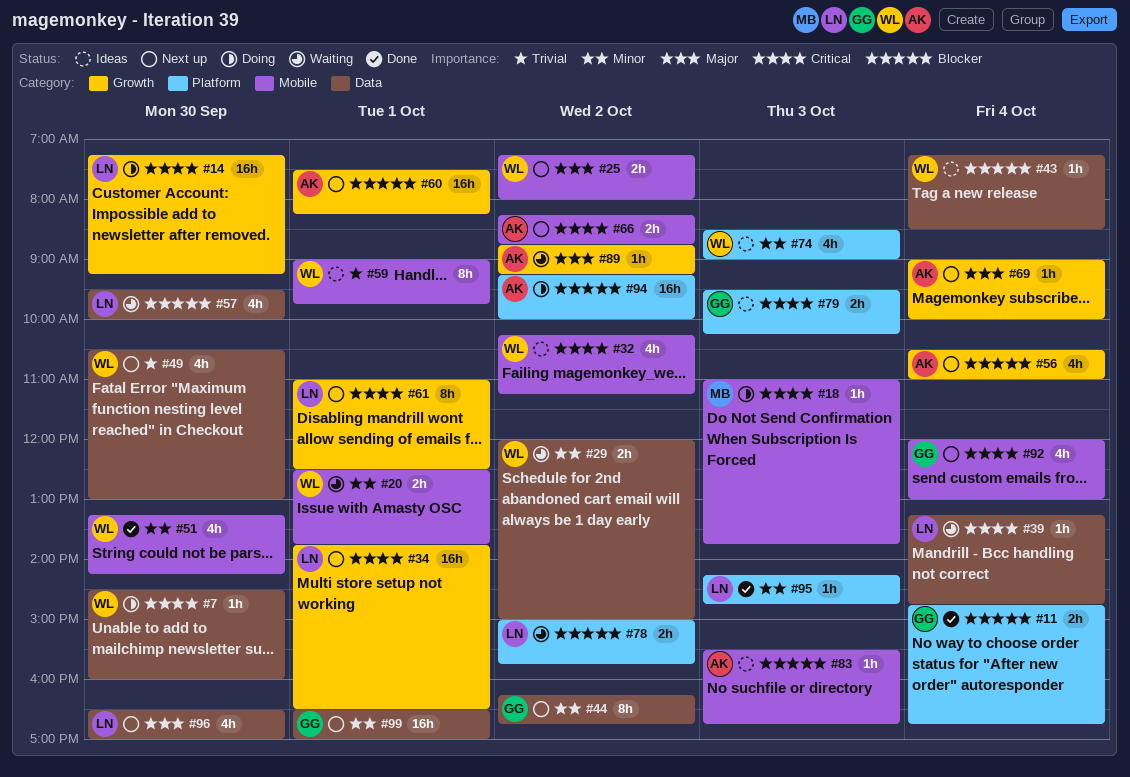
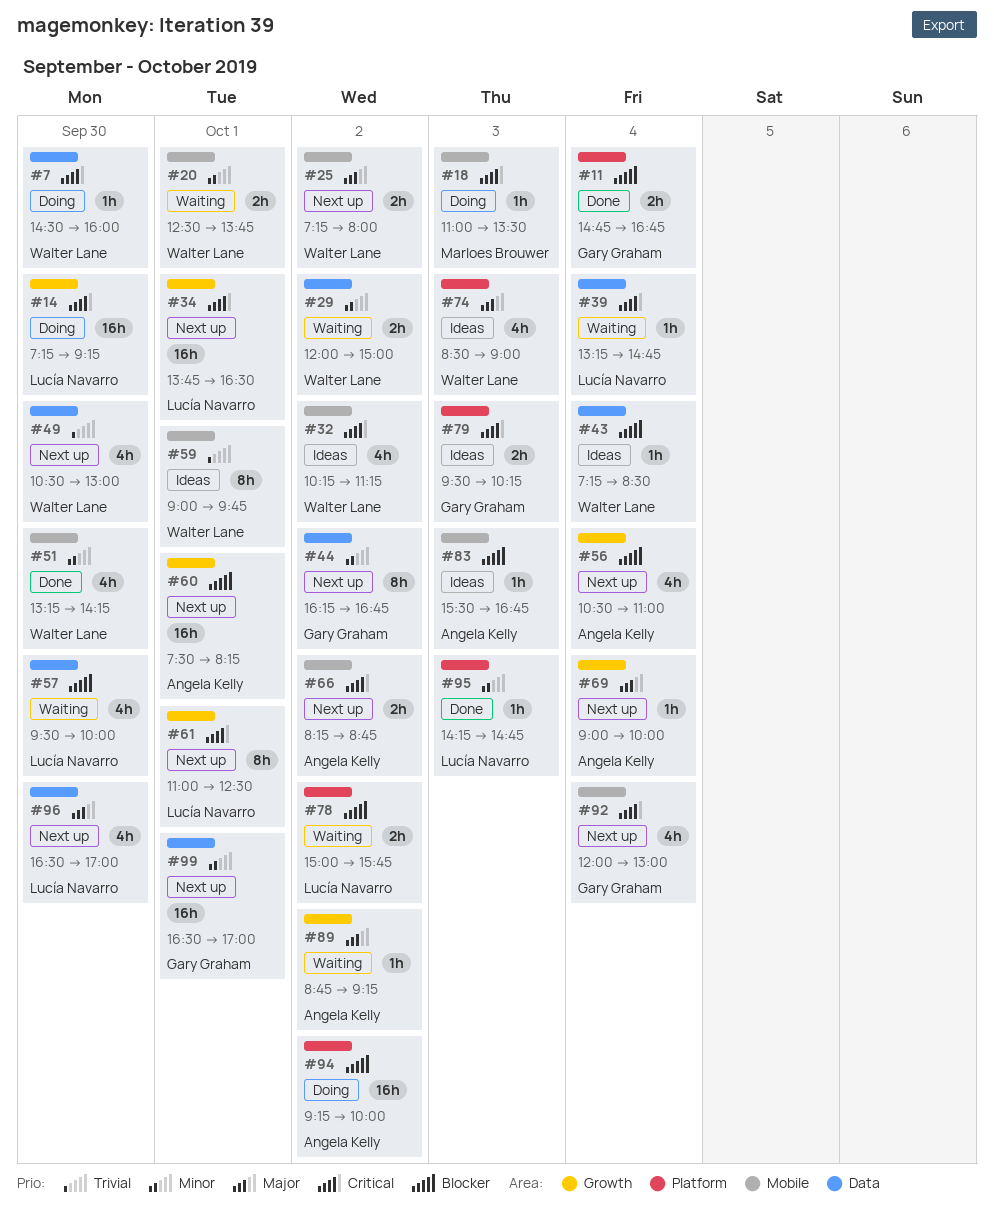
#18, ends: 13:45 -> 13:30
#74, priority: Minor -> Major

